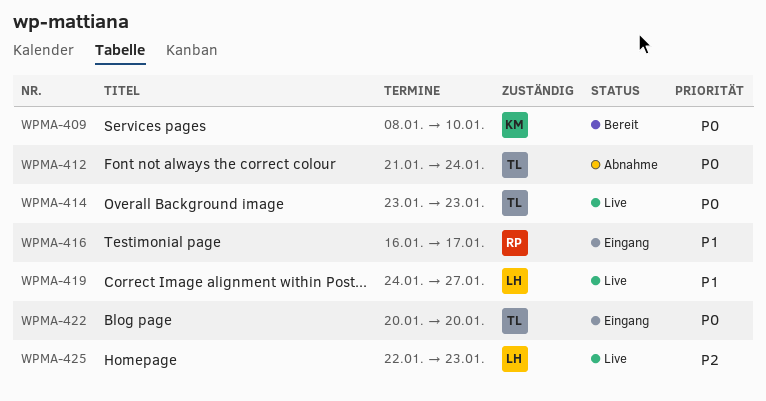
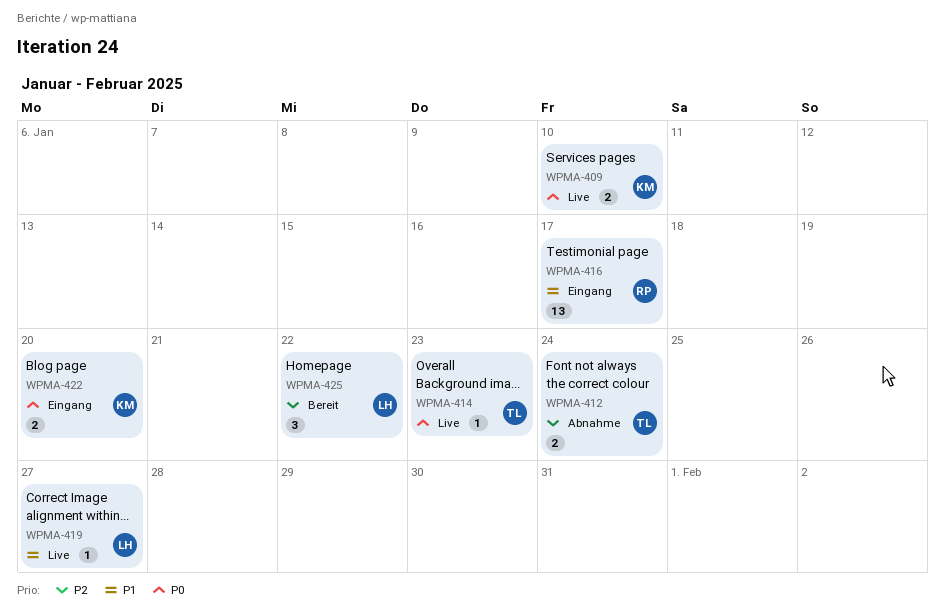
WPMA-409, status: Bereit -> Live
WPMA-412, priority: P0 -> P2
WPMA-422, owner: TL -> KM
WPMA-425, status: Live -> Bereit
WPMA-425, due: Jan 23 -> Jan 22

